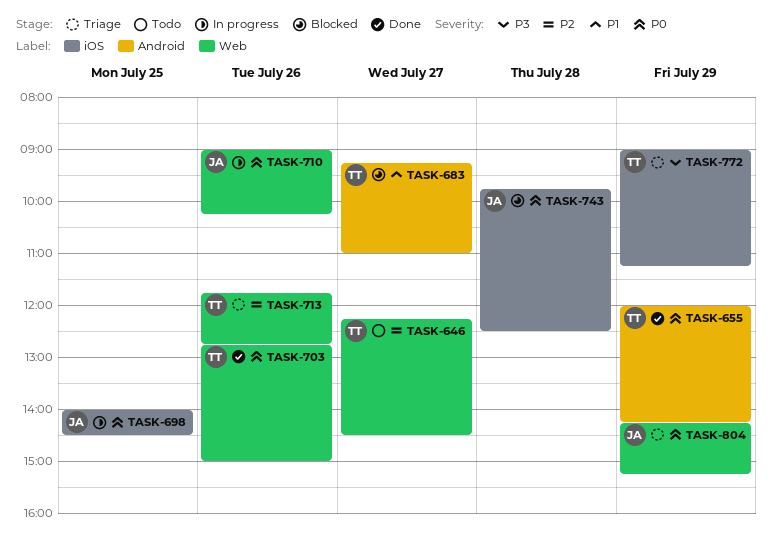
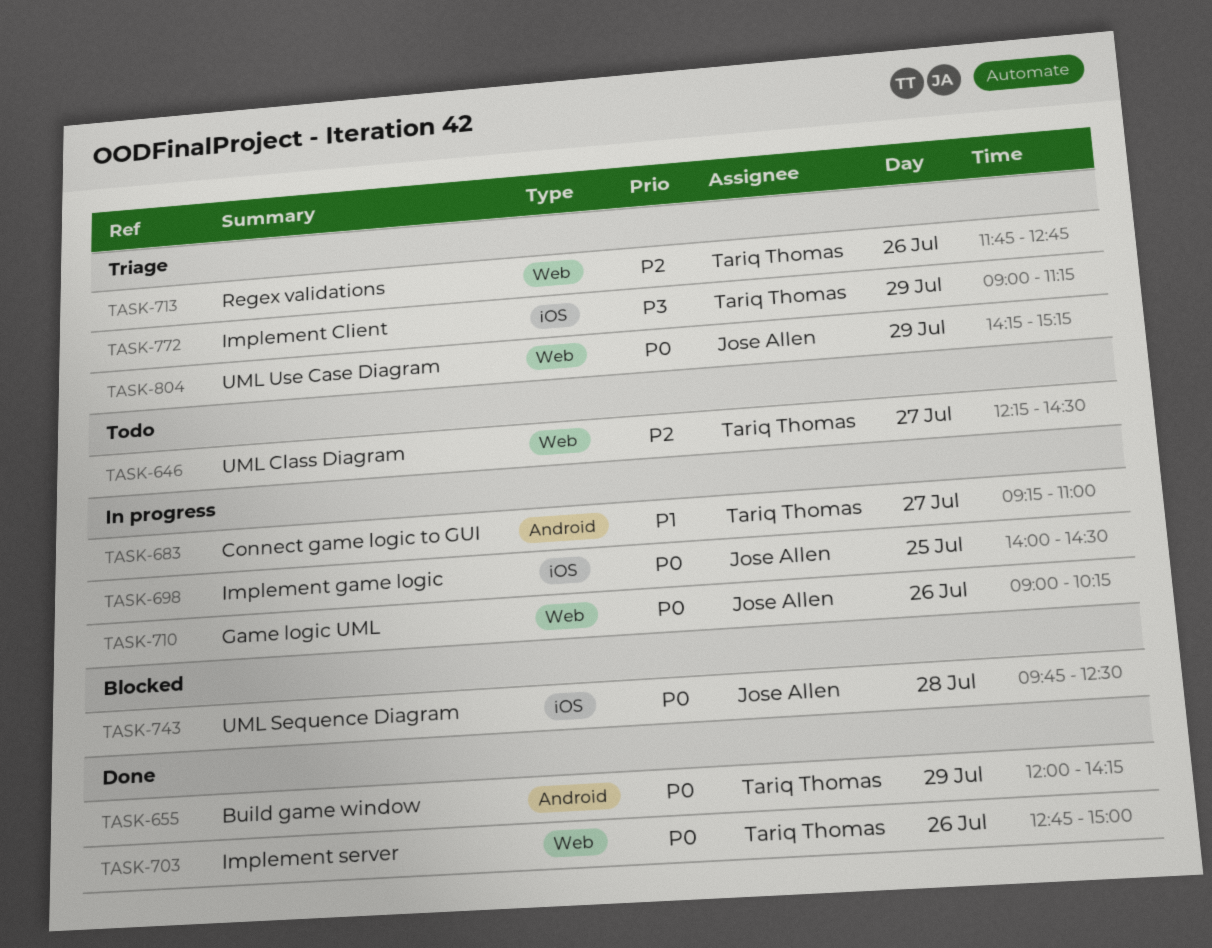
TASK-683, status: Blocked -> In progress

